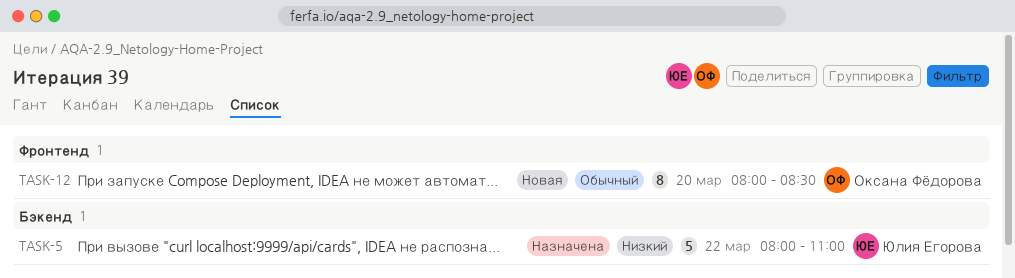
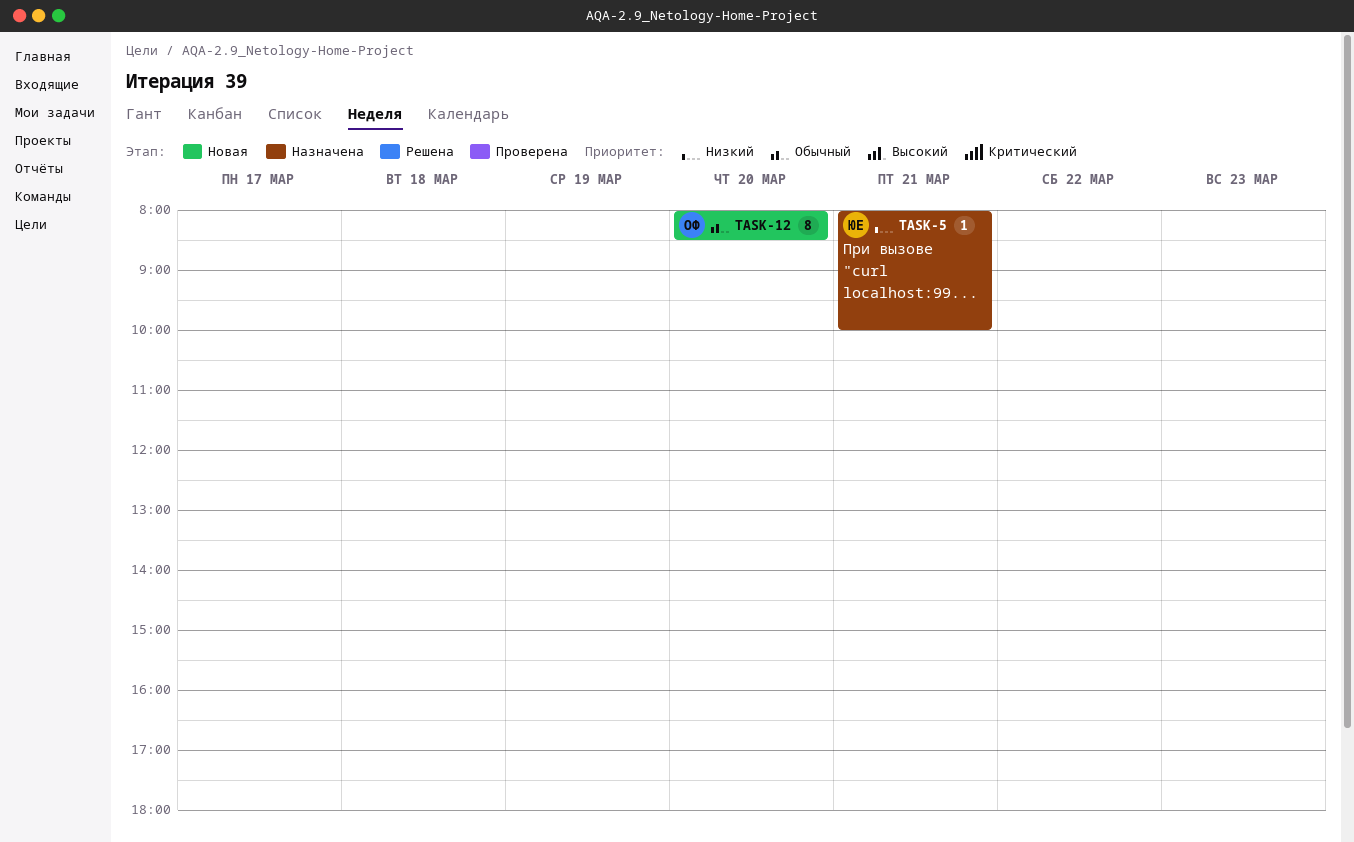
TASK-5, estimate: 5 -> 1
TASK-5, day: Mar 22 -> Mar 21
TASK-5, ends: 11:00 -> 10:00

